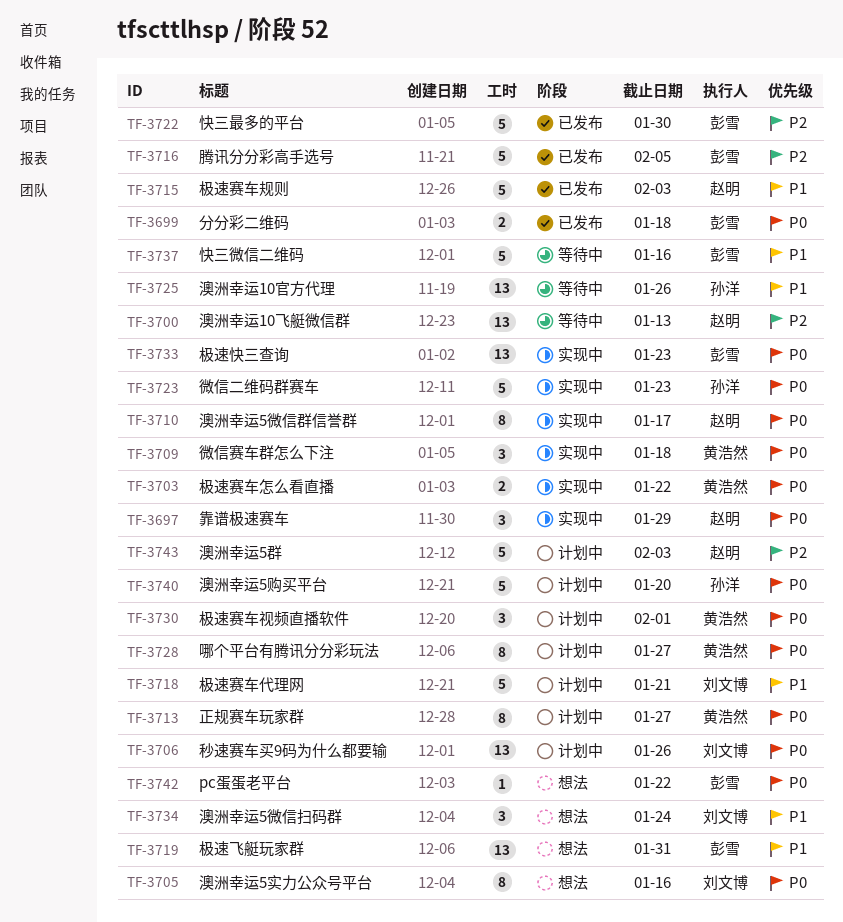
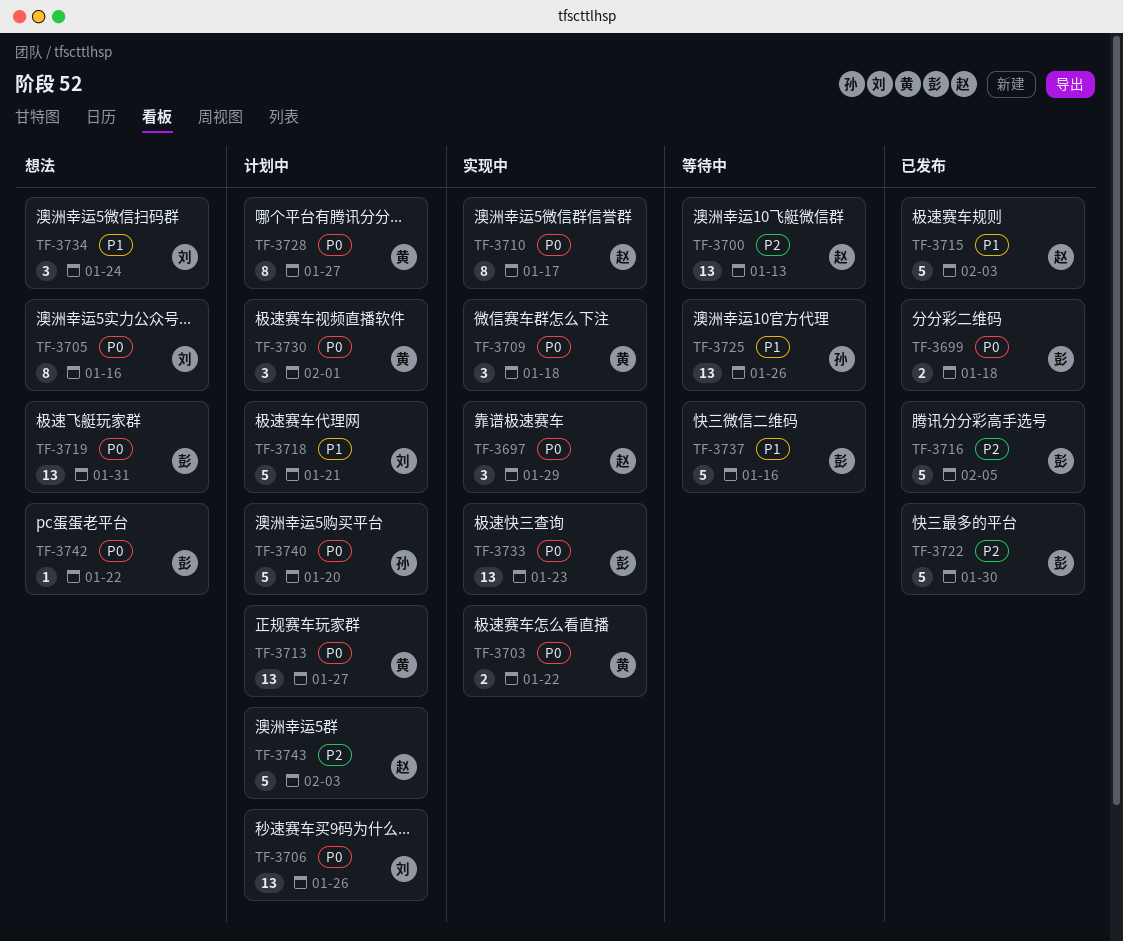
TF-3713, estimate: 8 -> 13
TF-3719, priority: P1 -> P0
TF-3723: present -> none

